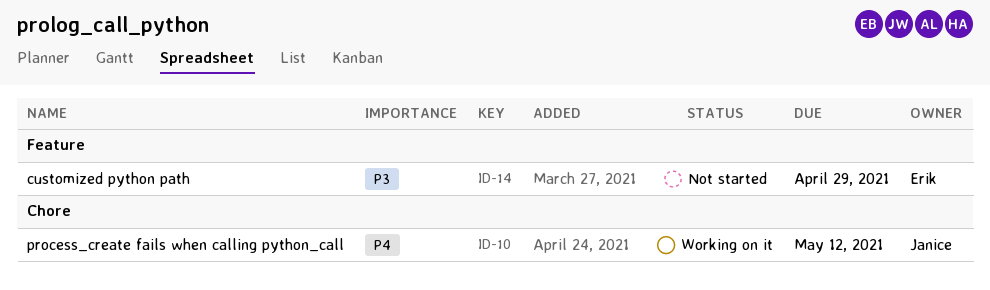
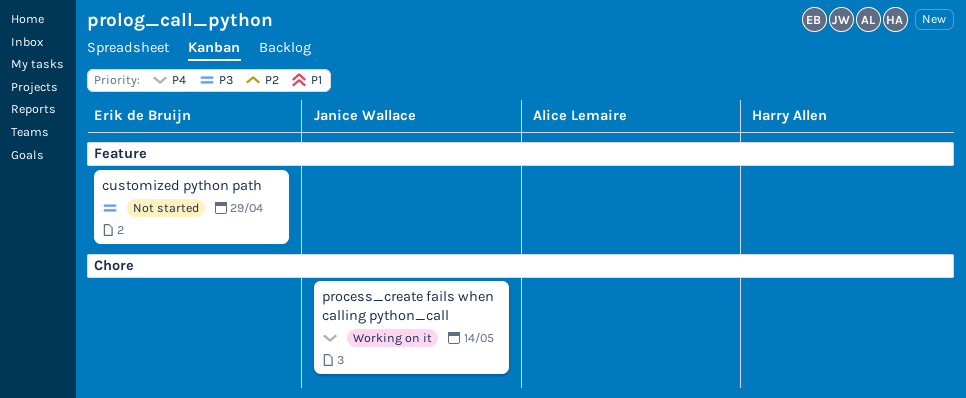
process_create fails when calling python_call, due: May 12 -> May 14

